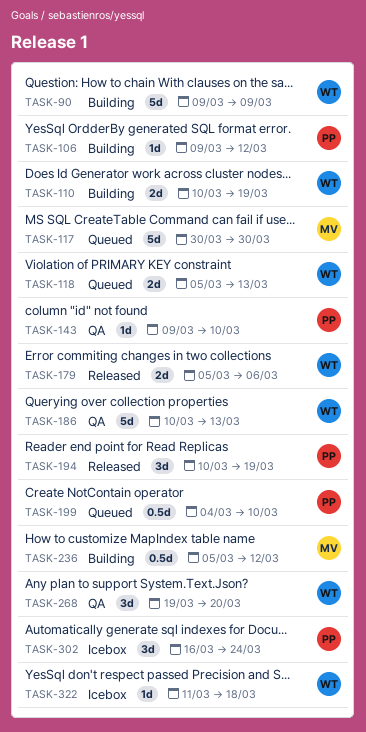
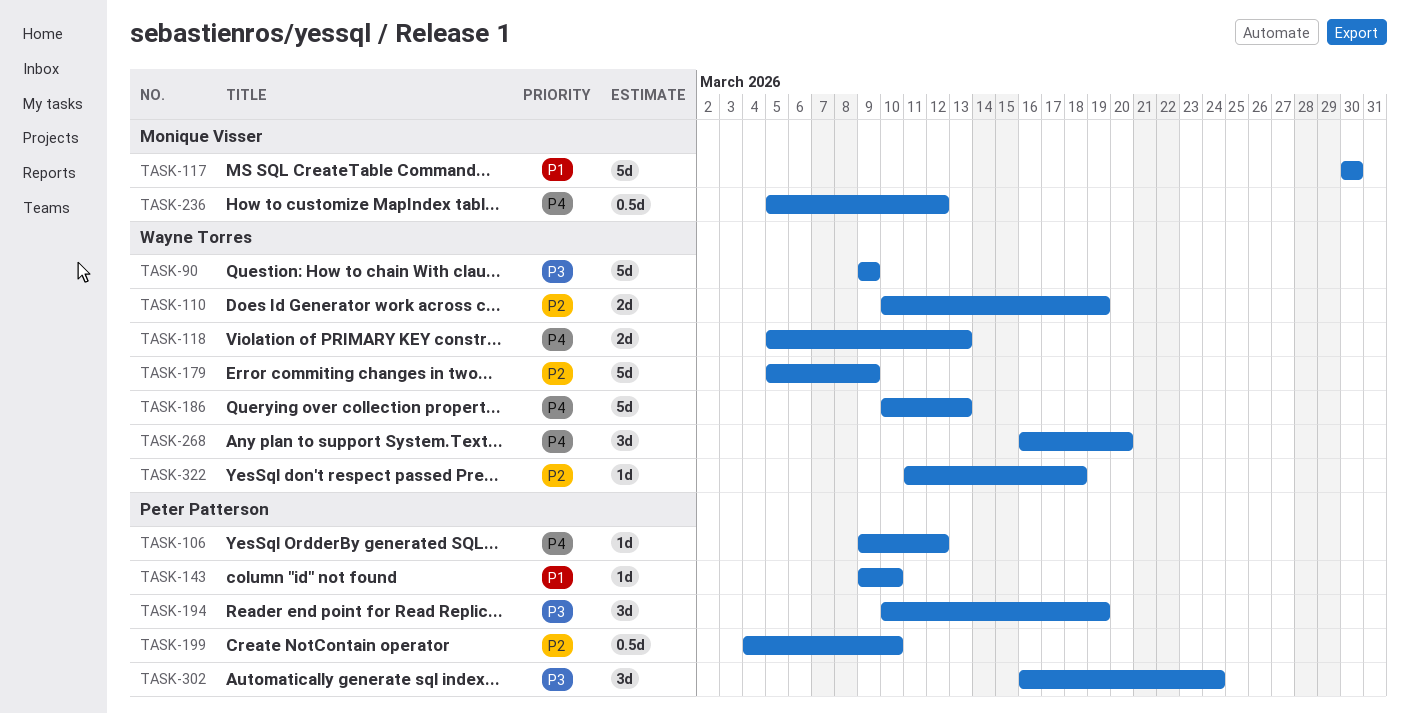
TASK-179, estimate: 2d -> 5d
TASK-179, due: Mar 6 -> Mar 9
TASK-268, start: Mar 19 -> Mar 16

